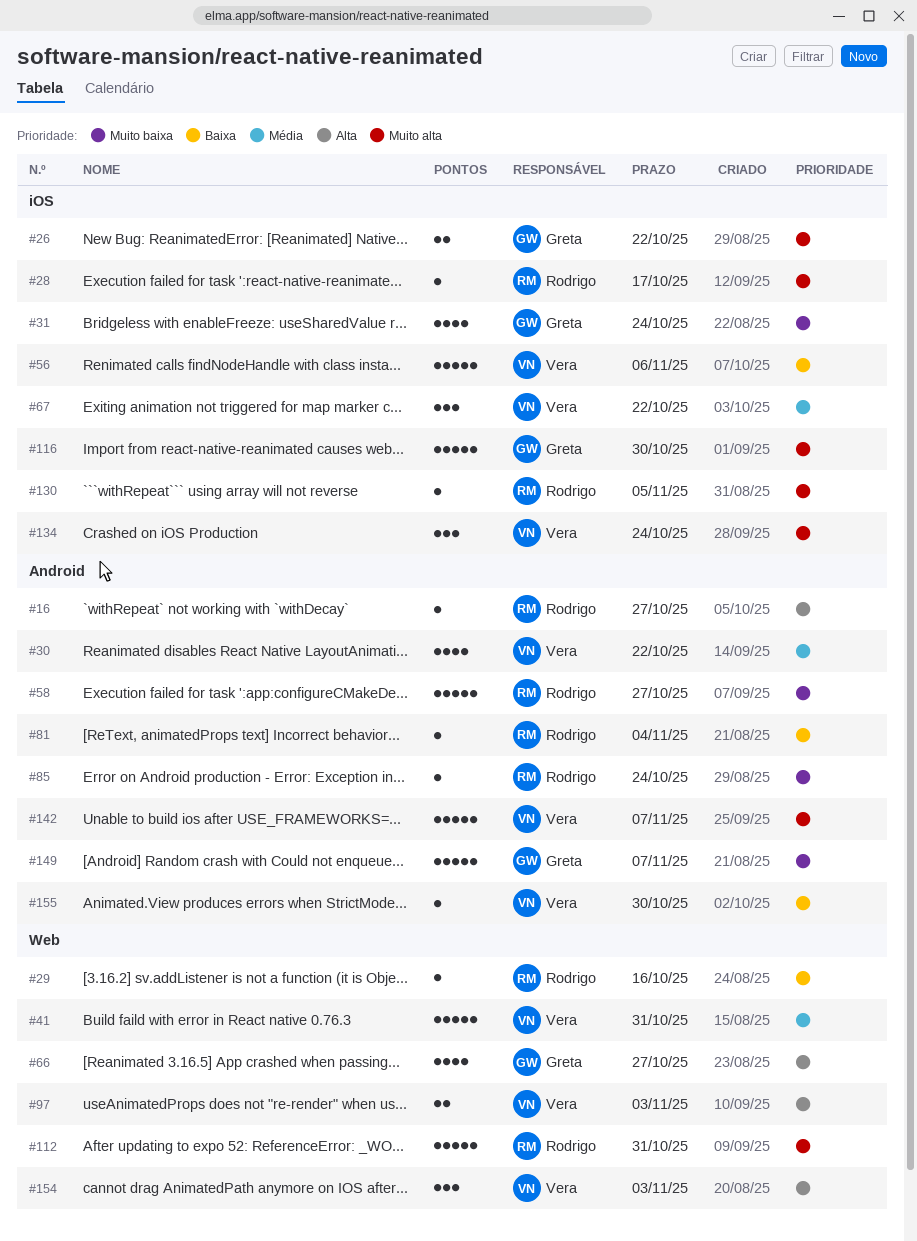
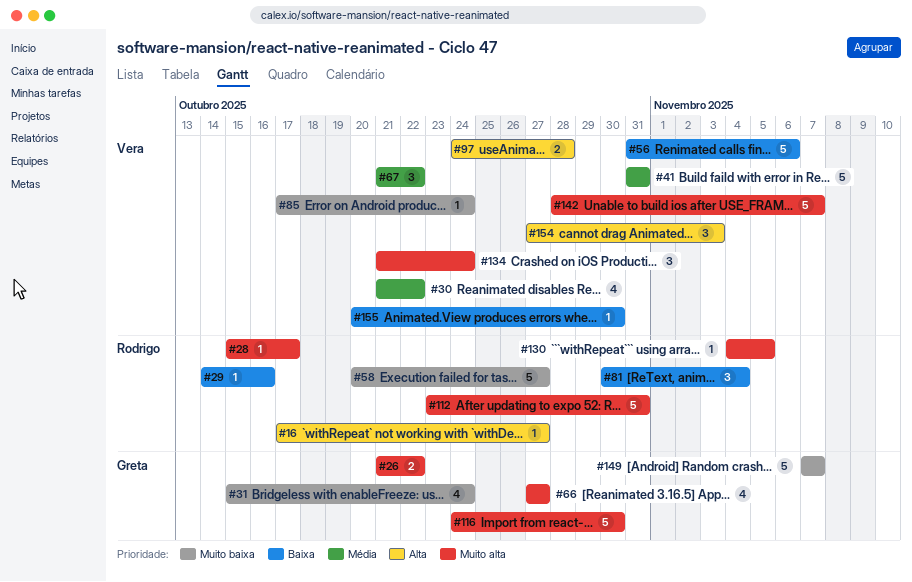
#66, priority: Alta -> Muito alta
#81, estimate: 1 -> 3
#85, owner: Rodrigo -> Vera
#97, due: Nov 3 -> Oct 28

